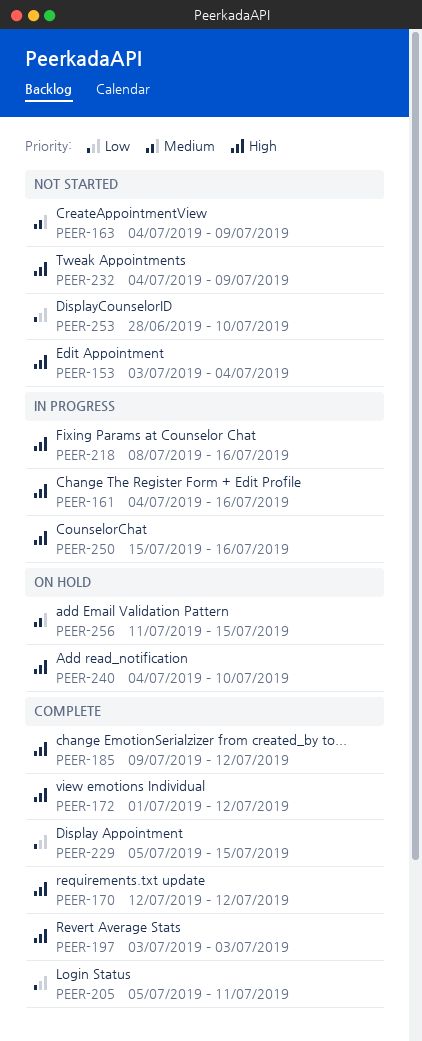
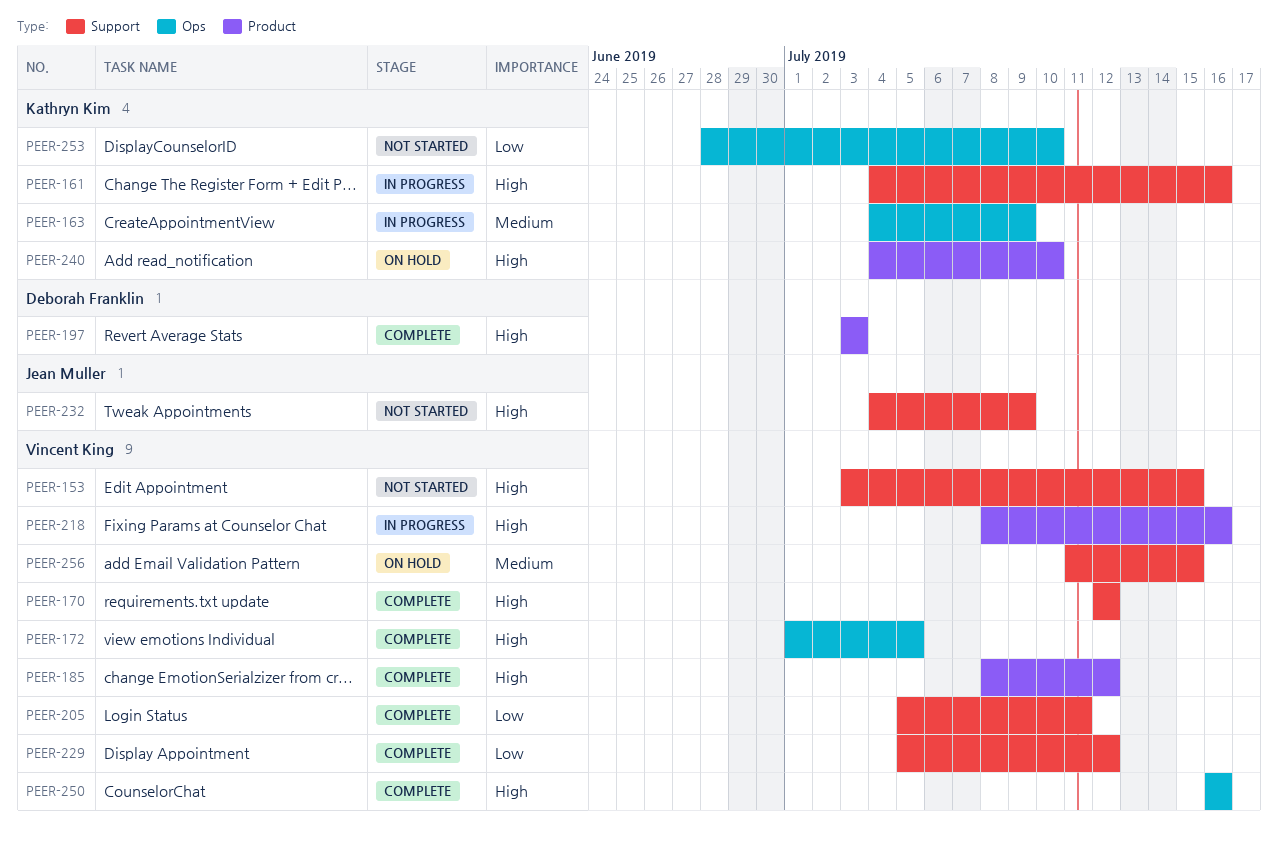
PEER-153, due: Jul 4 -> Jul 15
PEER-163, status: Not started -> In progress
PEER-172, due: Jul 12 -> Jul 5
PEER-185, start: Jul 9 -> Jul 8
PEER-229, due: Jul 15 -> Jul 12
PEER-250, status: In progress -> Complete
PEER-250, start: Jul 15 -> Jul 16

